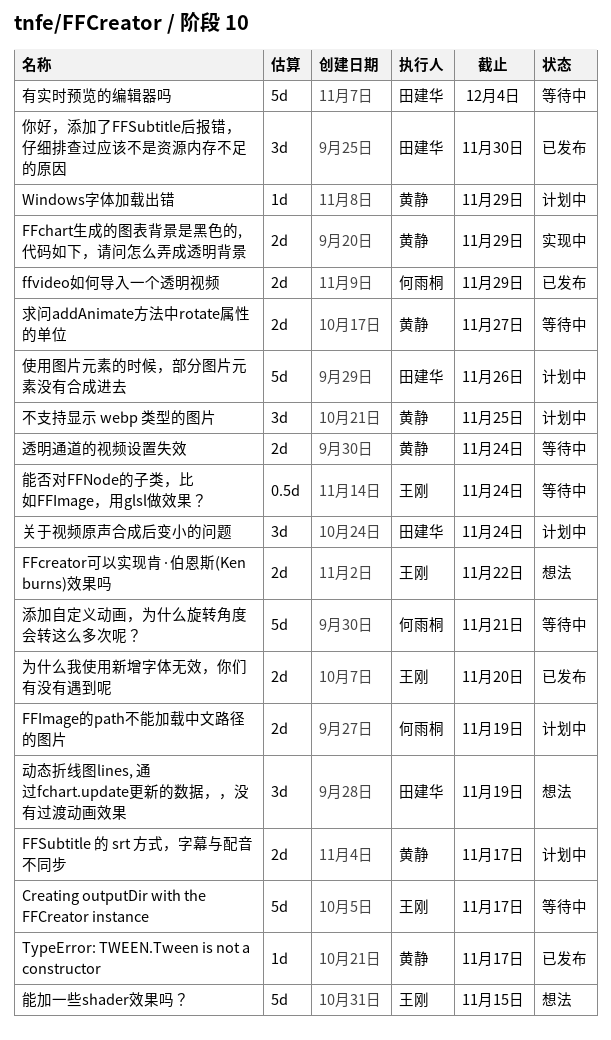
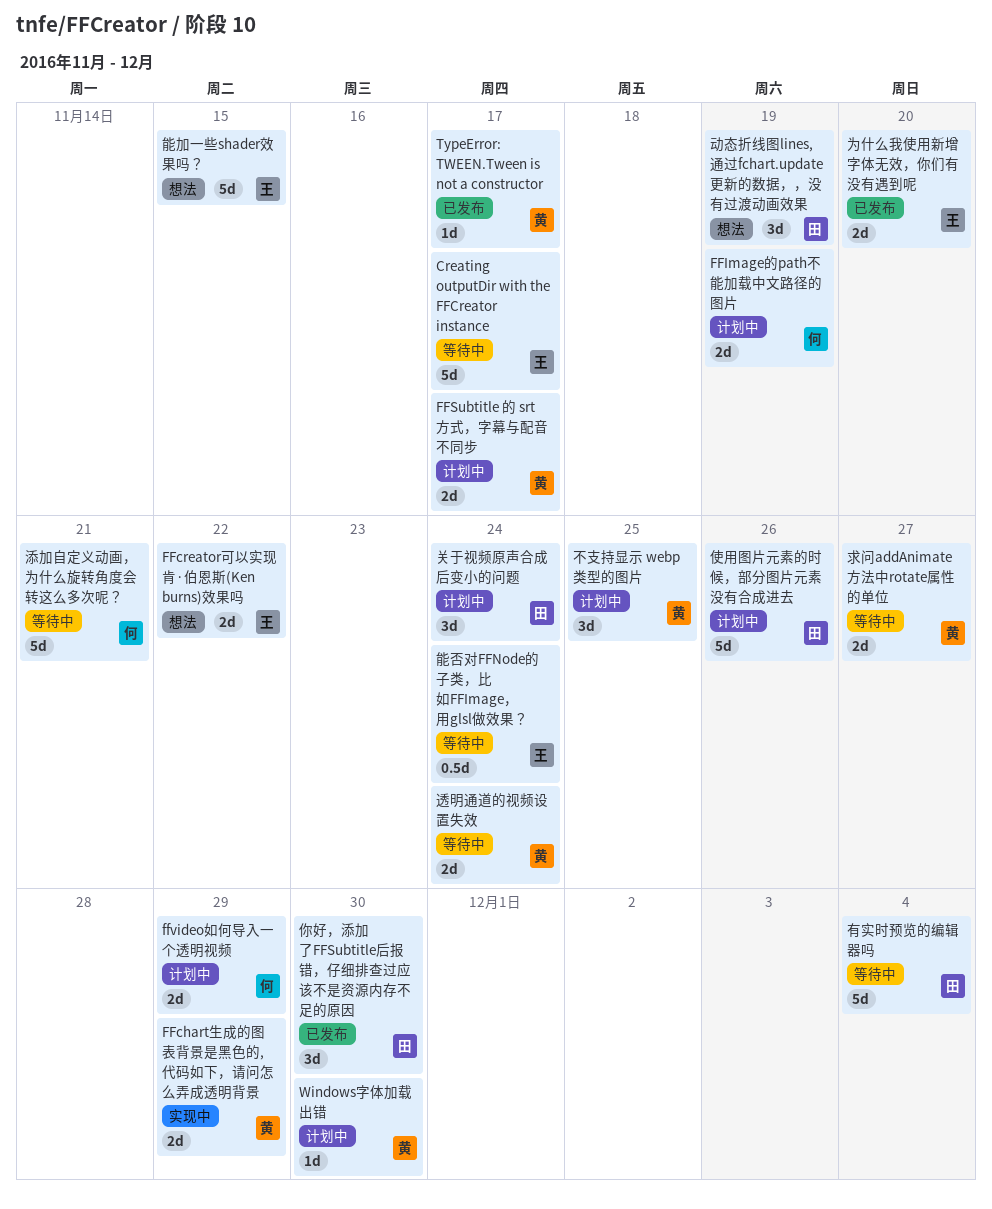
ffvideo如何导入一个透明视频, status: 已发布 -> 计划中
Windows字体加载出错, due: Nov 29 -> Nov 30

